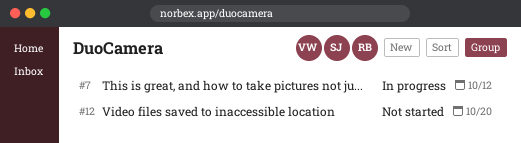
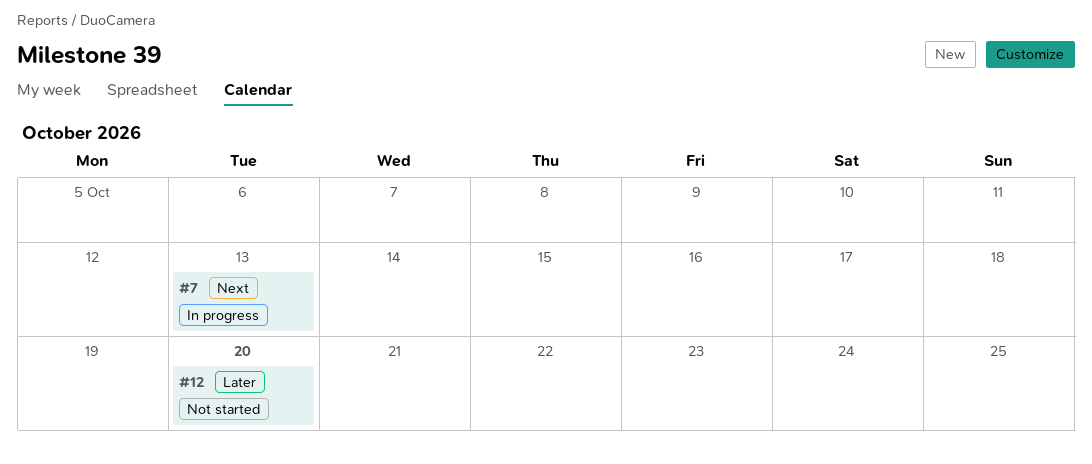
#7, due: Oct 12 -> Oct 13

